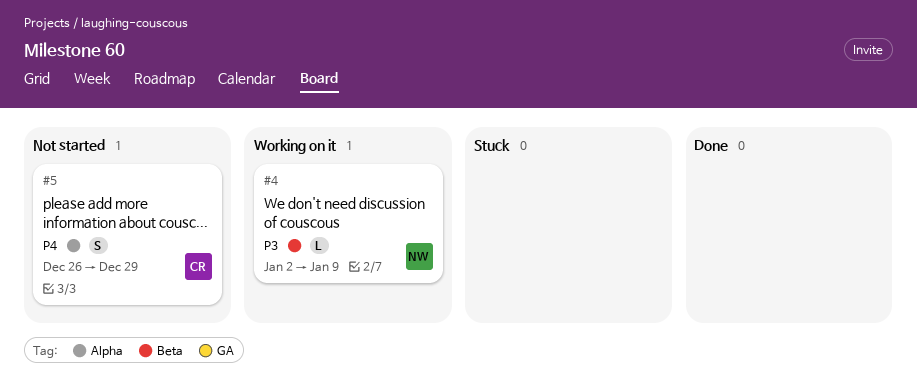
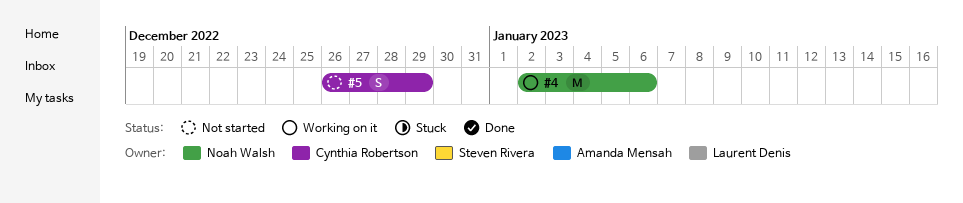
#4, estimate: L -> M
#4, due: Jan 9 -> Jan 6

